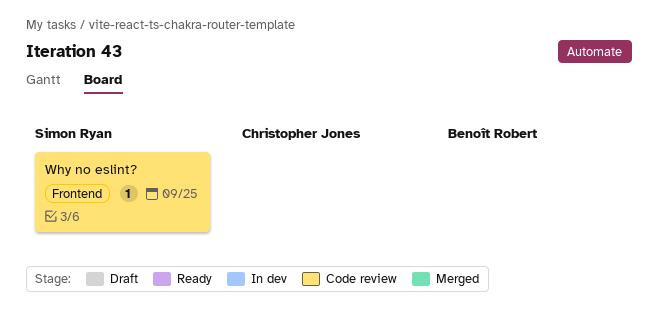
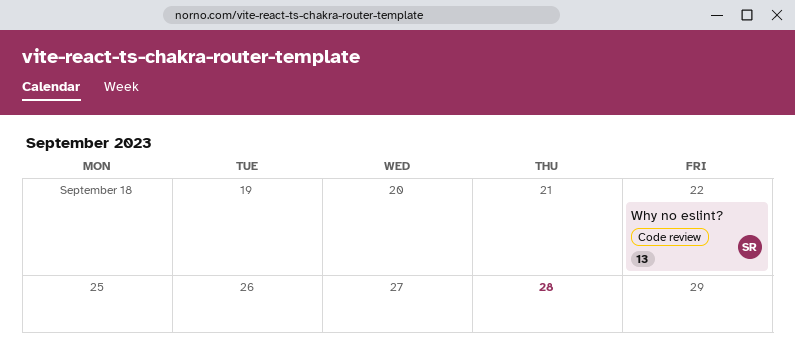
Why no eslint?, estimate: 1 -> 13
Why no eslint?, due: Sep 25 -> Sep 22

